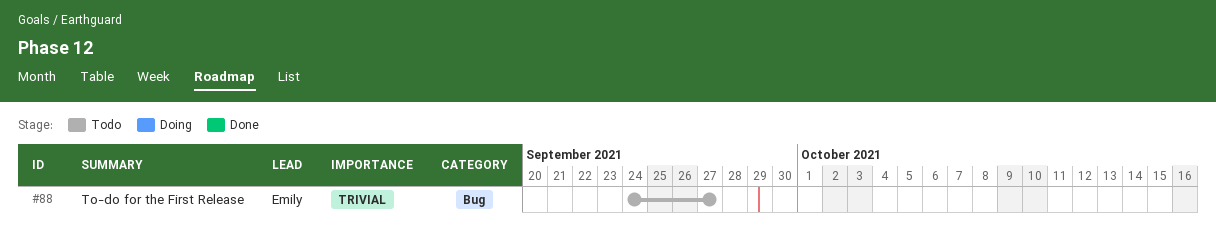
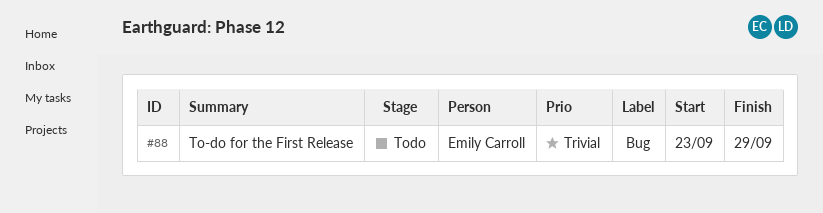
#88, start: Sep 24 -> Sep 23
#88, due: Sep 27 -> Sep 29

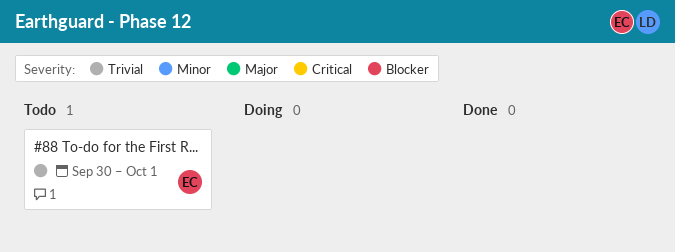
#88, start: Sep 23 -> Sep 30
#88, due: Sep 29 -> Oct 1

